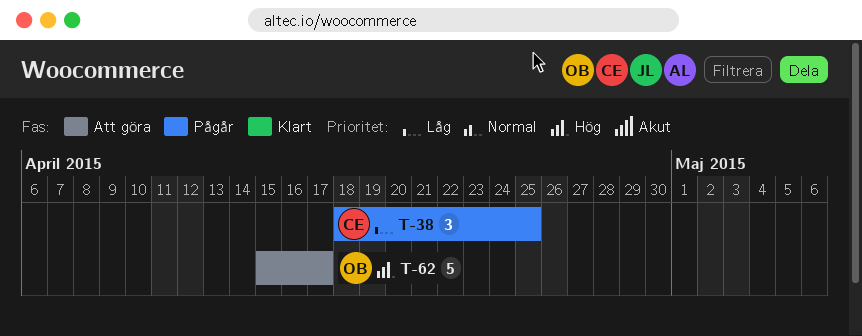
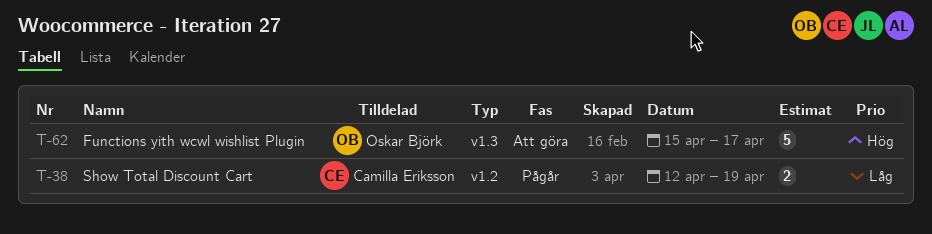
T-38, estimate: 3 -> 2
T-38, start: Apr 18 -> Apr 12
T-38, due: Apr 25 -> Apr 19

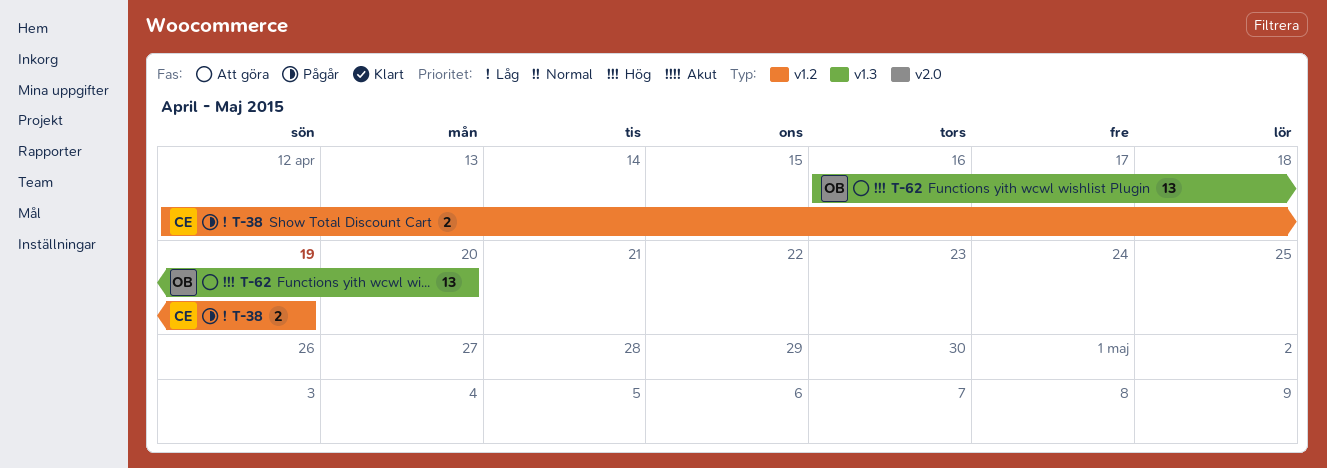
T-62, estimate: 5 -> 13
T-62, start: Apr 15 -> Apr 16
T-62, due: Apr 17 -> Apr 20

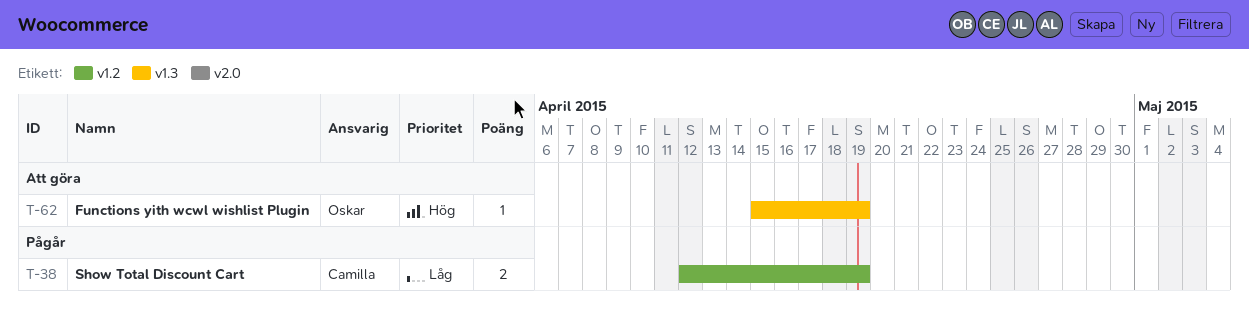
T-62, estimate: 13 -> 1
T-62, start: Apr 16 -> Apr 15
T-62, due: Apr 20 -> Apr 19

